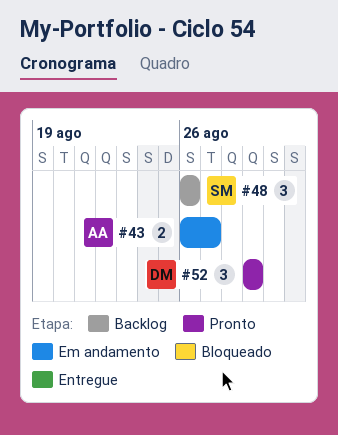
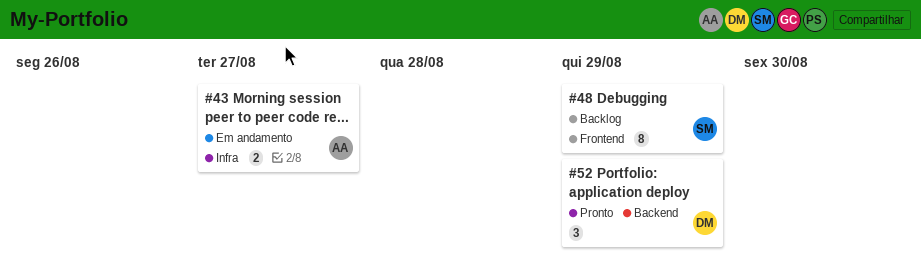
#48, estimate: 3 -> 8
#48, due: Aug 26 -> Aug 29

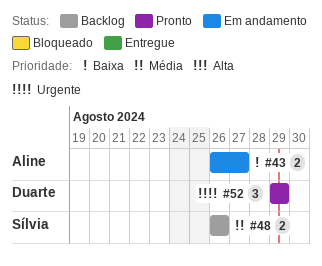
#48, estimate: 8 -> 2
#48, due: Aug 29 -> Aug 26

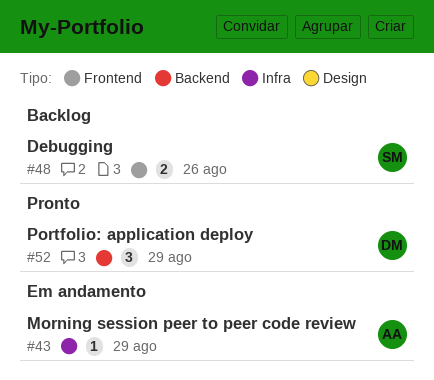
#43, estimate: 2 -> 1
#43, due: Aug 27 -> Aug 29

